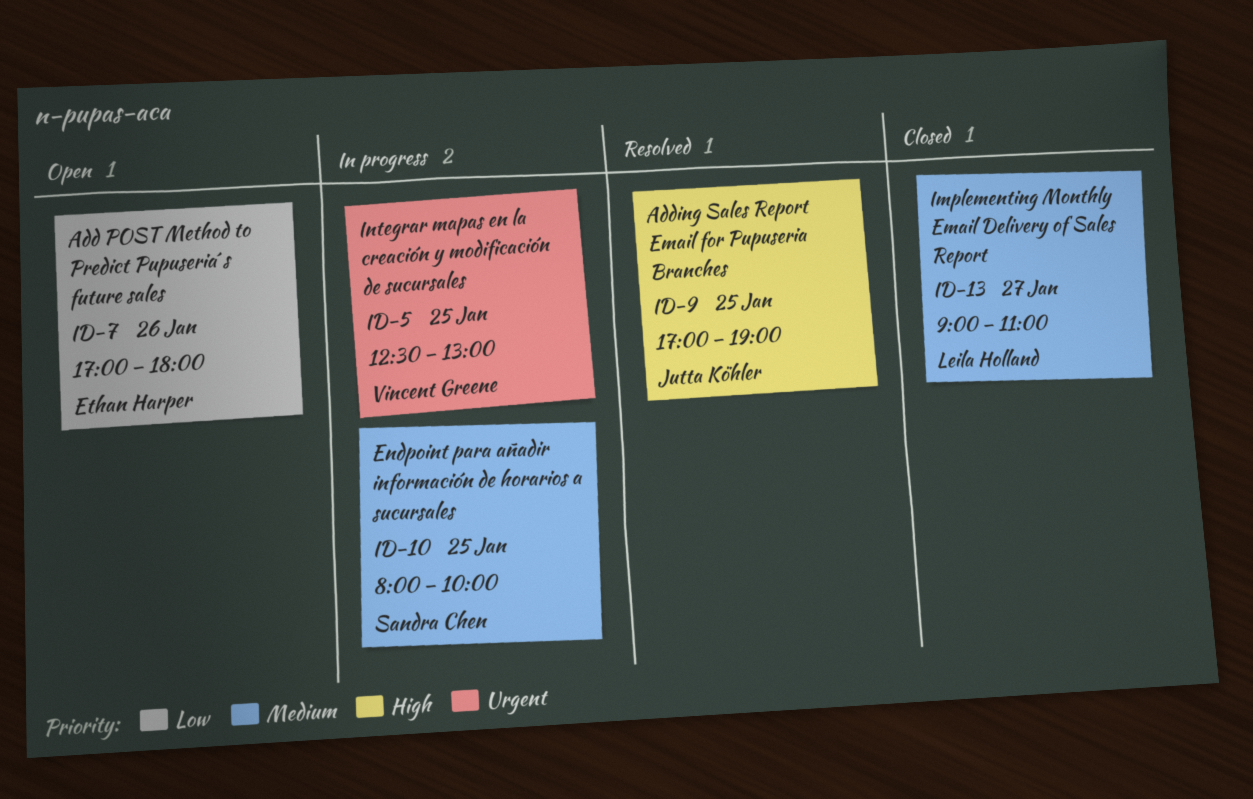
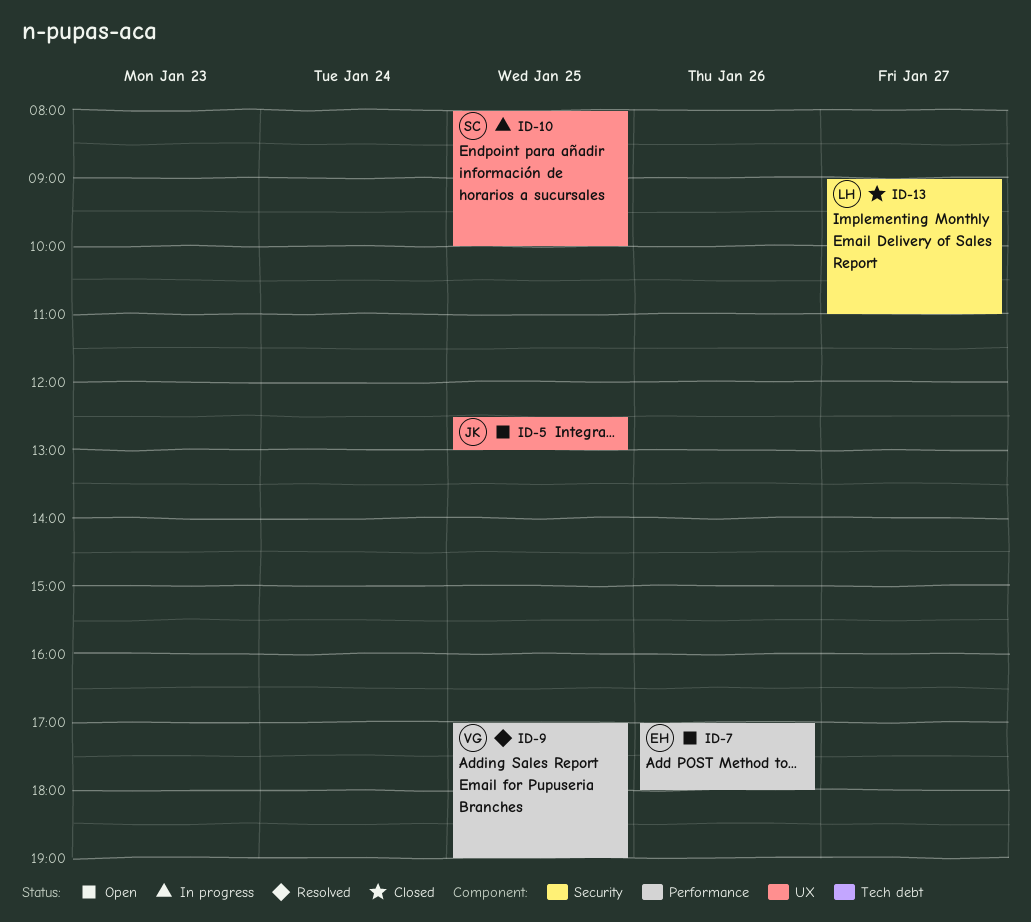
ID-5, status: In progress -> Open
ID-5, owner: Vincent Greene -> Jutta Köhler
ID-9, owner: Jutta Köhler -> Vincent Greene

